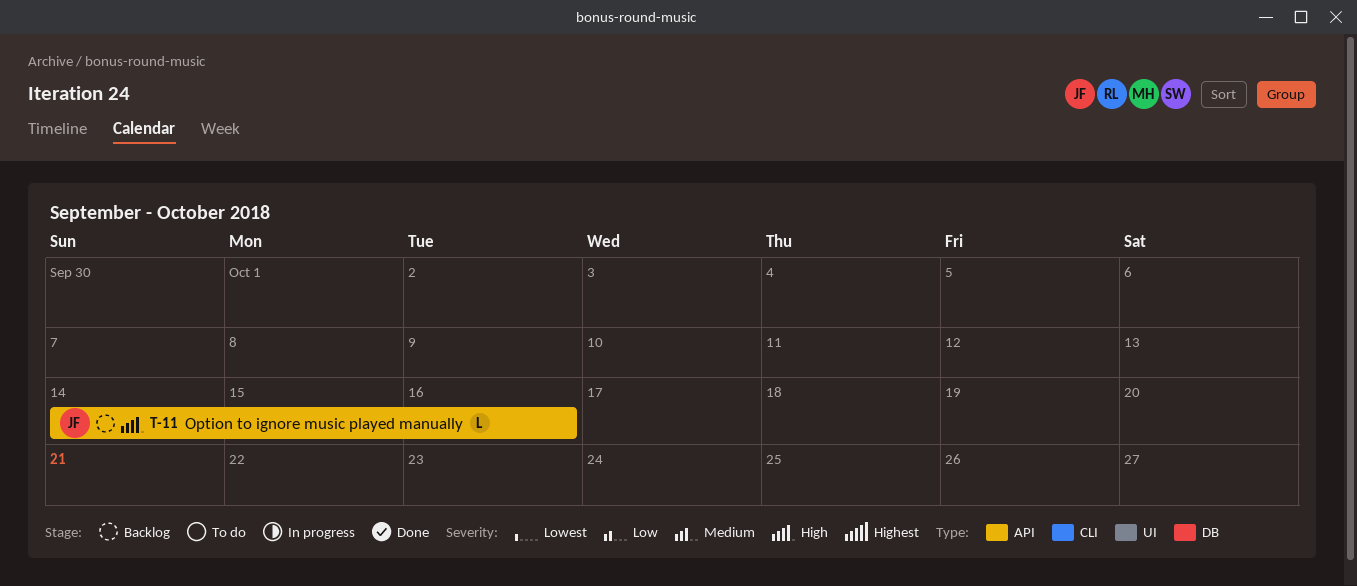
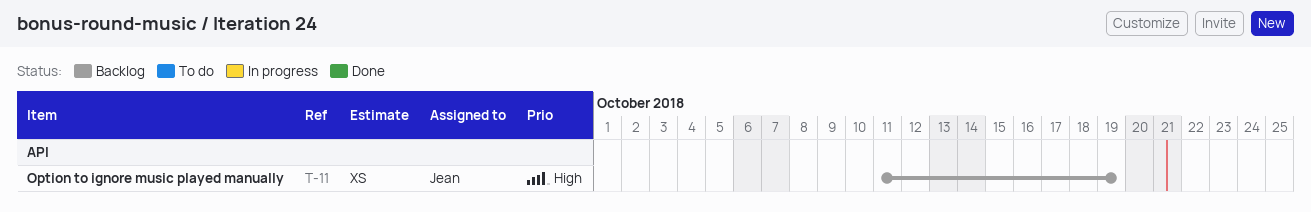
T-11, estimate: L -> XS
T-11, start: Oct 14 -> Oct 11
T-11, due: Oct 16 -> Oct 19

